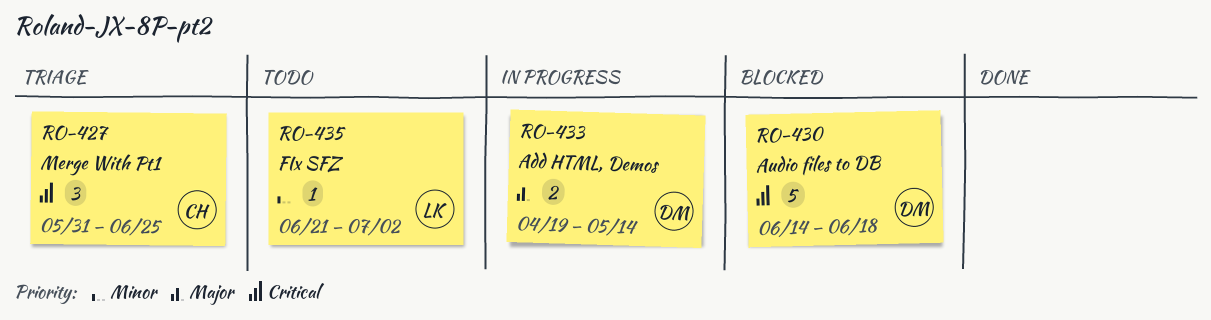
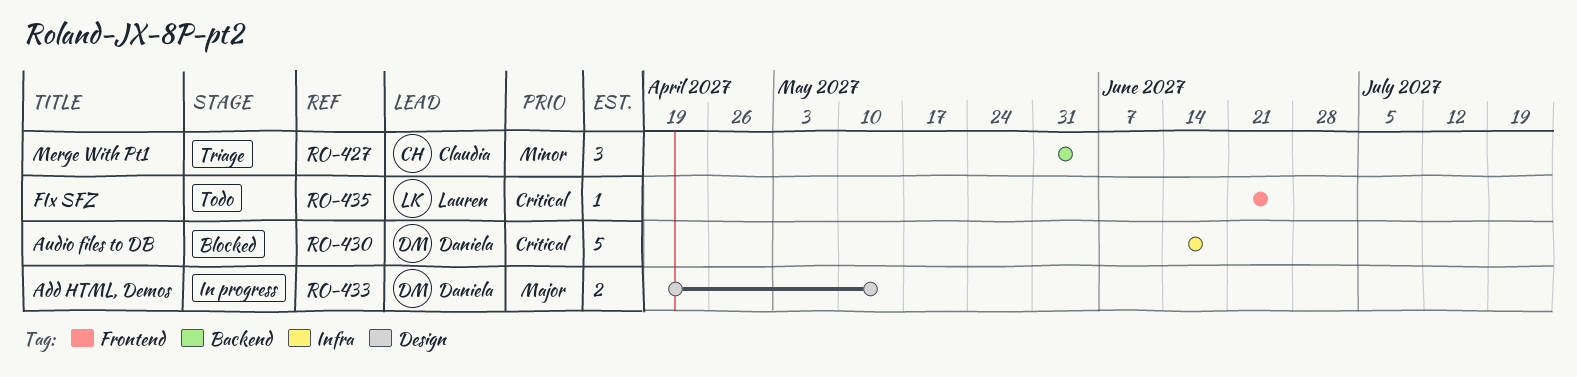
RO-427, priority: Critical -> Minor
RO-427, due: Jun 25 -> Jun 4
RO-435, priority: Minor -> Critical
RO-435, due: Jul 2 -> Jun 25

